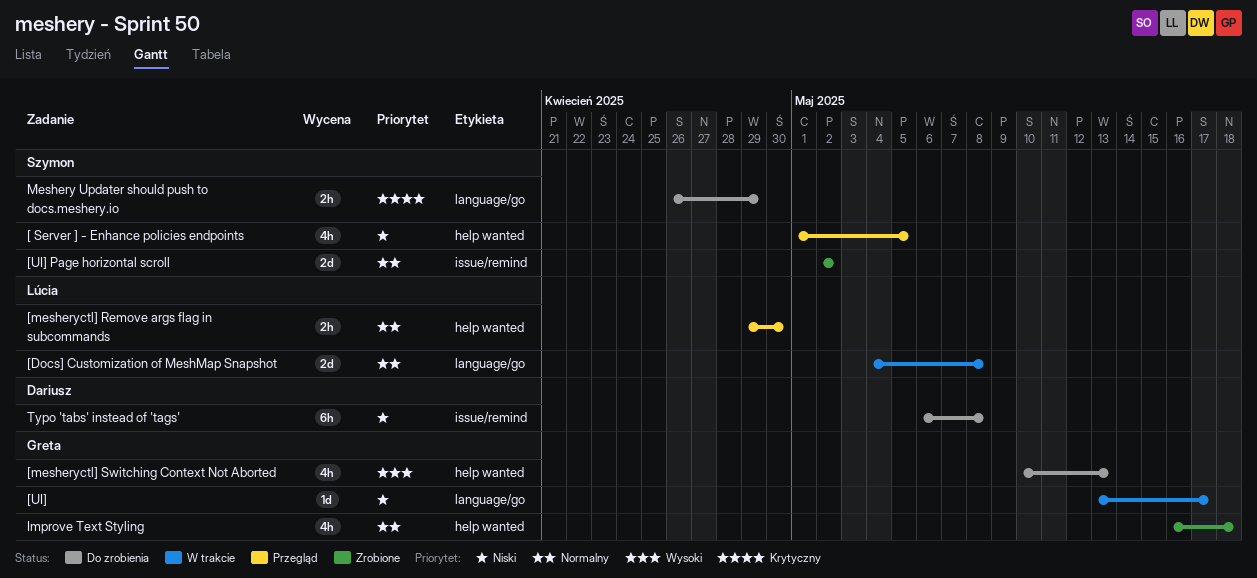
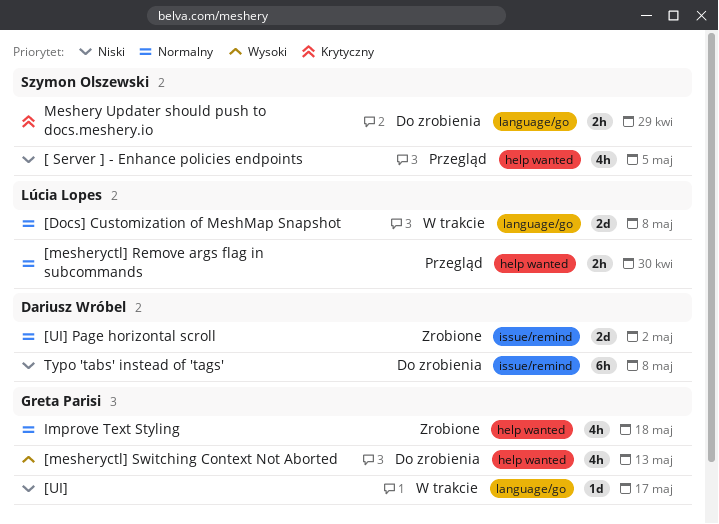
[UI] Page horizontal scroll, owner: Szymon Olszewski -> Dariusz Wróbel

